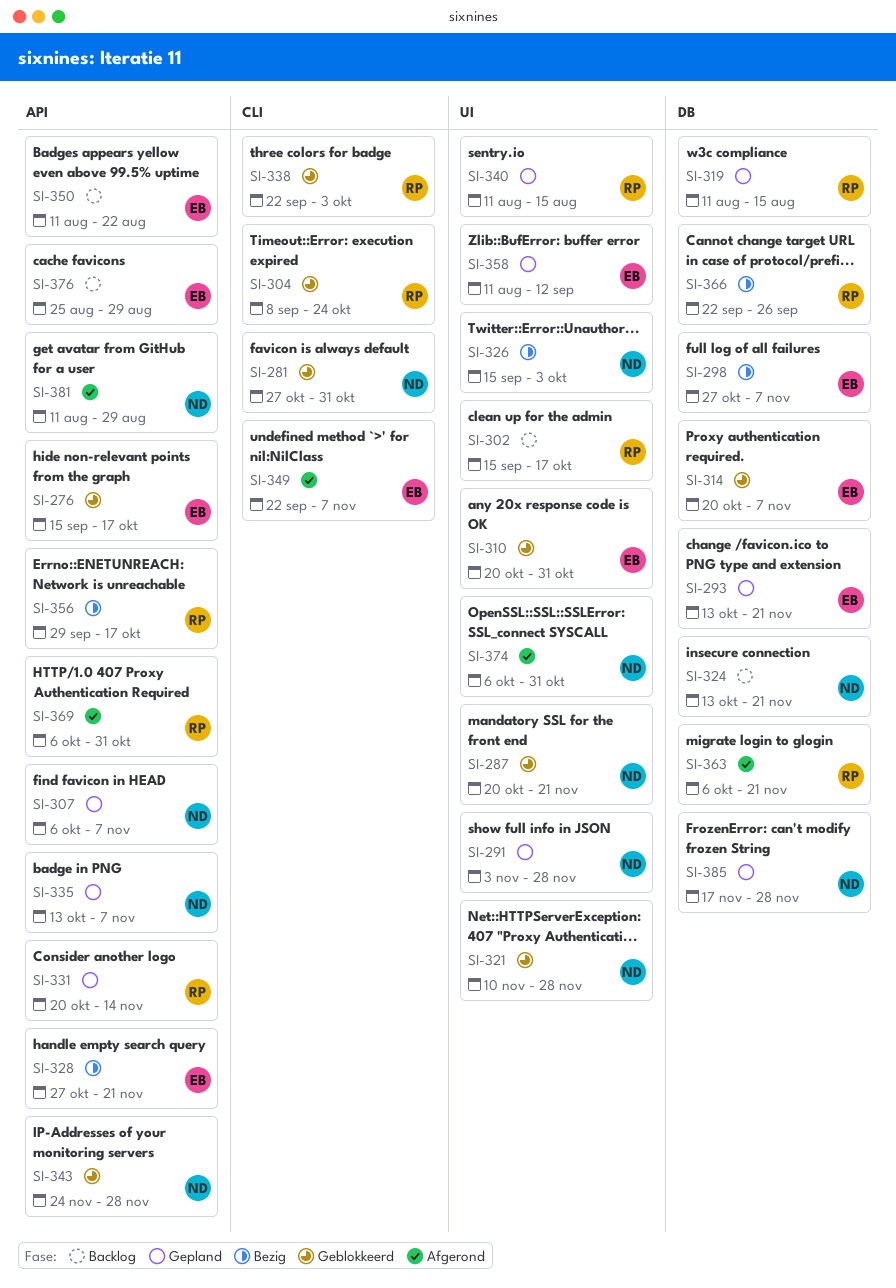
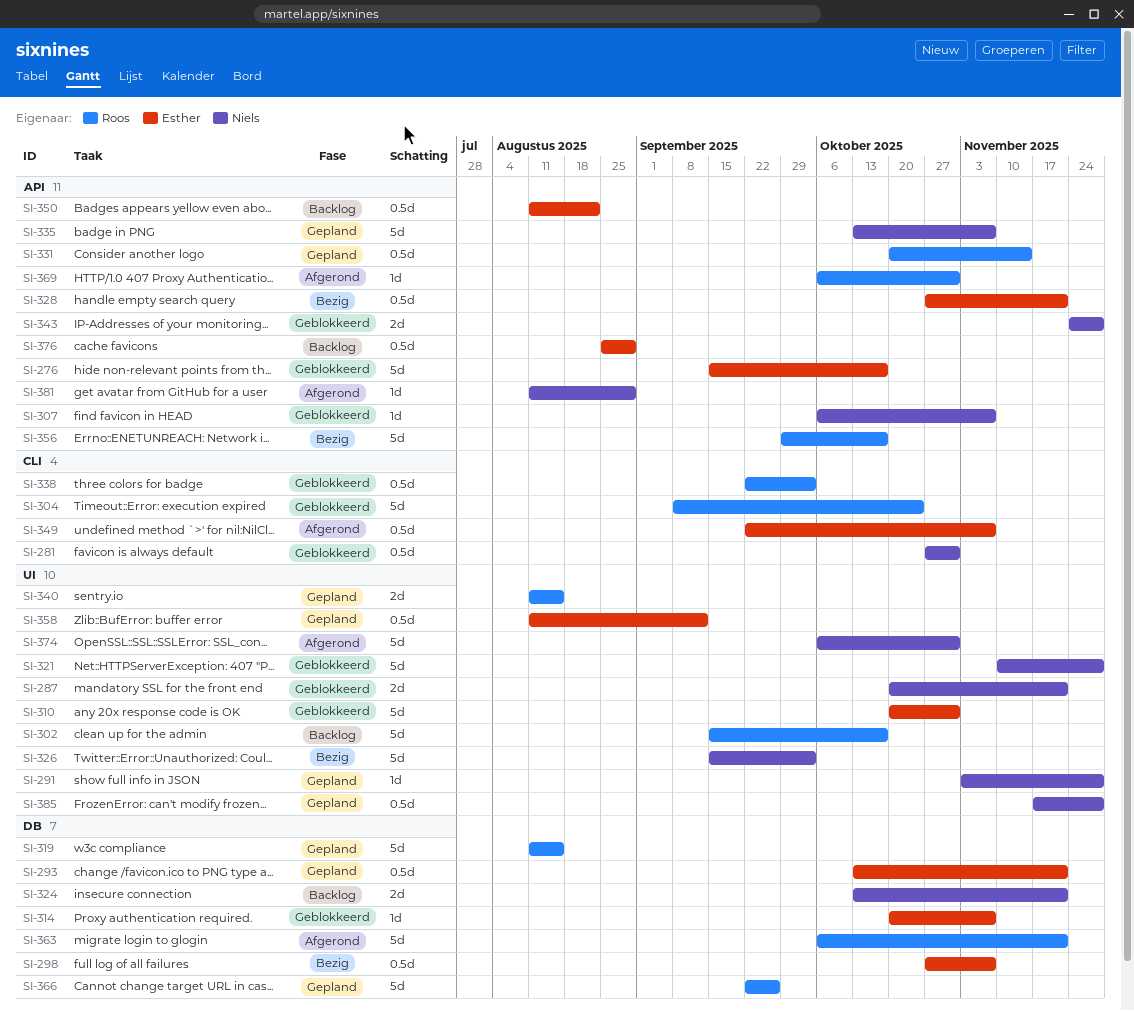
SI-307, status: Gepland -> Geblokkeerd
SI-366, status: Bezig -> Gepland
SI-385, label: DB -> UI

